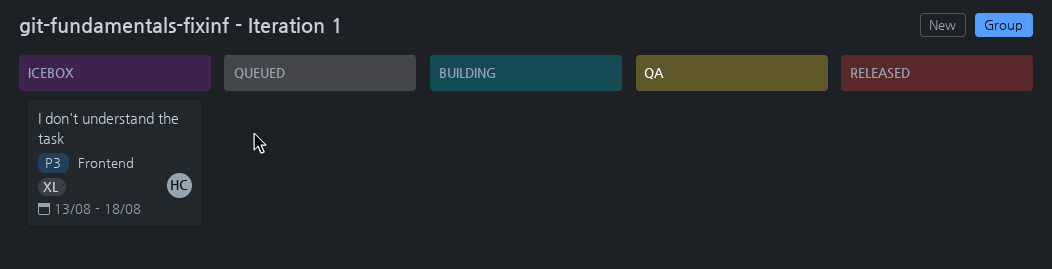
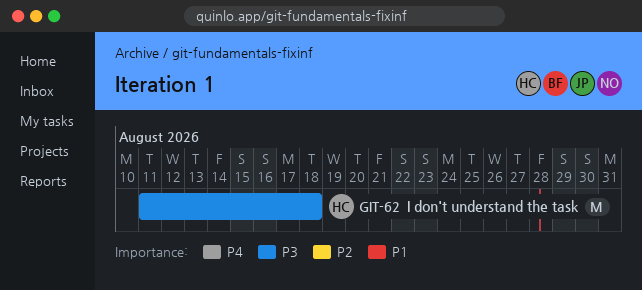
I don't understand the task, estimate: XL -> M
I don't understand the task, start: Aug 13 -> Aug 11

